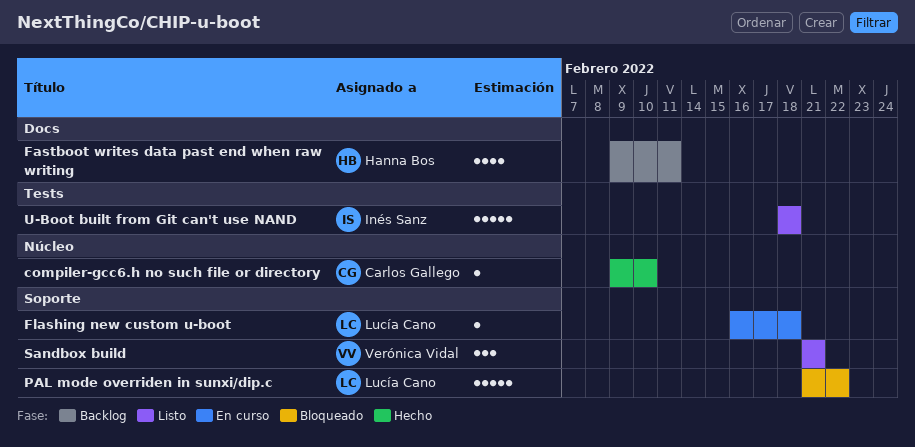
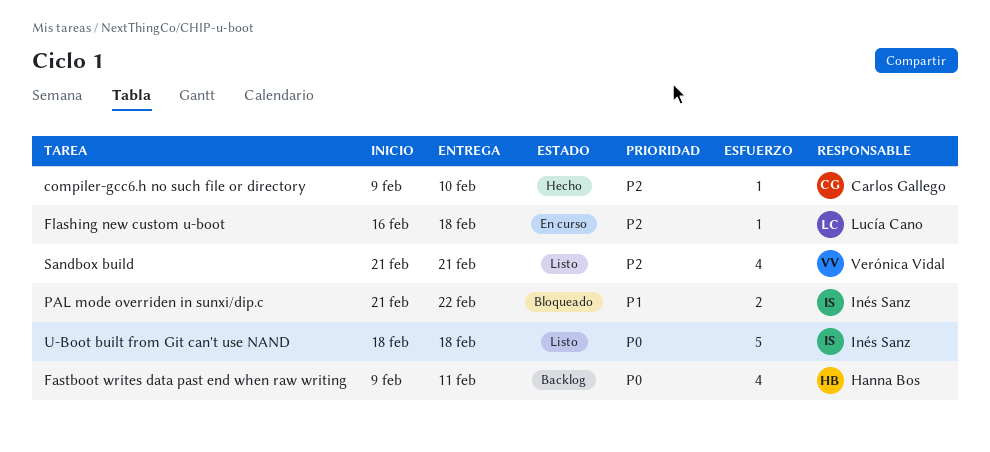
PAL mode overriden in sunxi/dip.c, owner: Lucía Cano -> Inés Sanz
PAL mode overriden in sunxi/dip.c, estimate: 5 -> 2
Sandbox build, estimate: 3 -> 4

